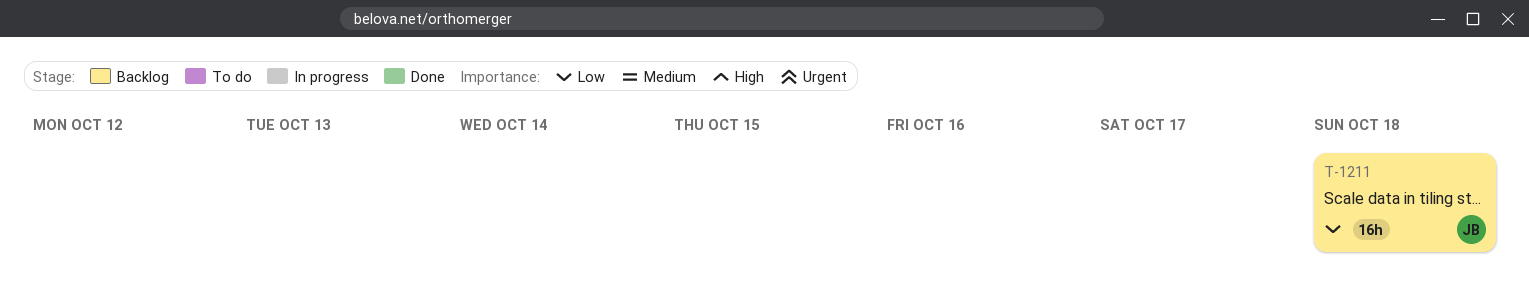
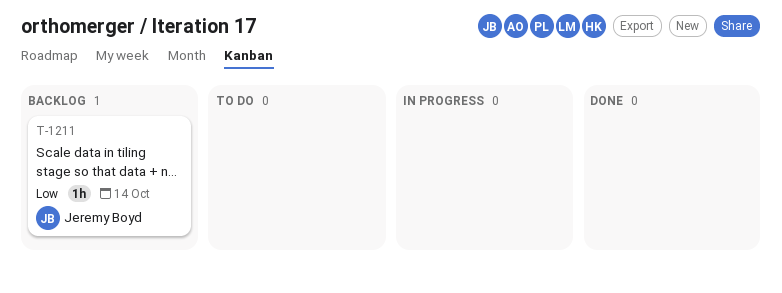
T-1211, estimate: 16h -> 1h
T-1211, due: Oct 18 -> Oct 14

